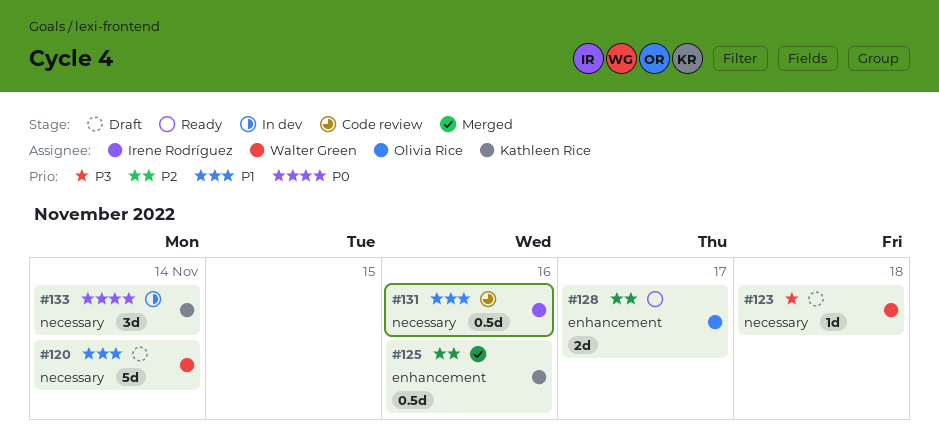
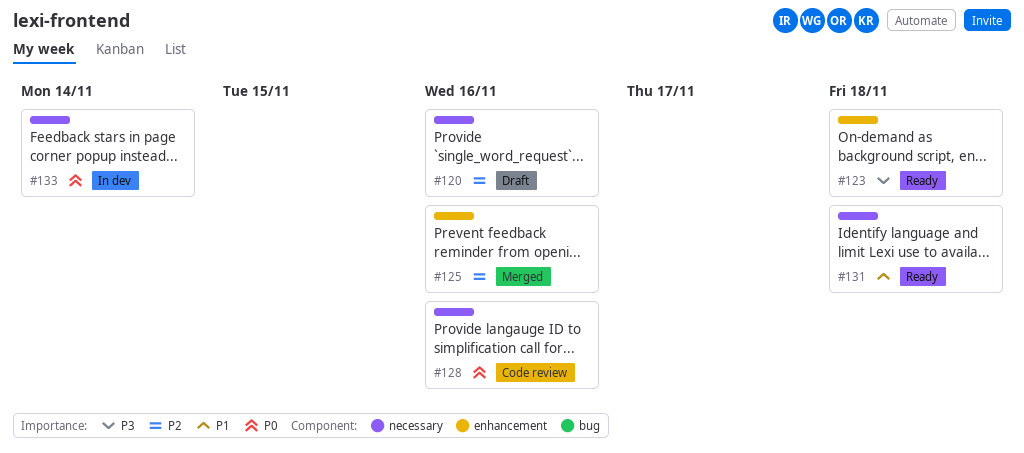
#120, priority: P1 -> P2
#120, due: Nov 14 -> Nov 16
#123, status: Draft -> Ready
#123, label: necessary -> enhancement
#128, status: Ready -> Code review
#128, priority: P2 -> P0
#128, label: enhancement -> necessary
#128, due: Nov 17 -> Nov 16
#131, status: Code review -> Ready
#131, due: Nov 16 -> Nov 18

